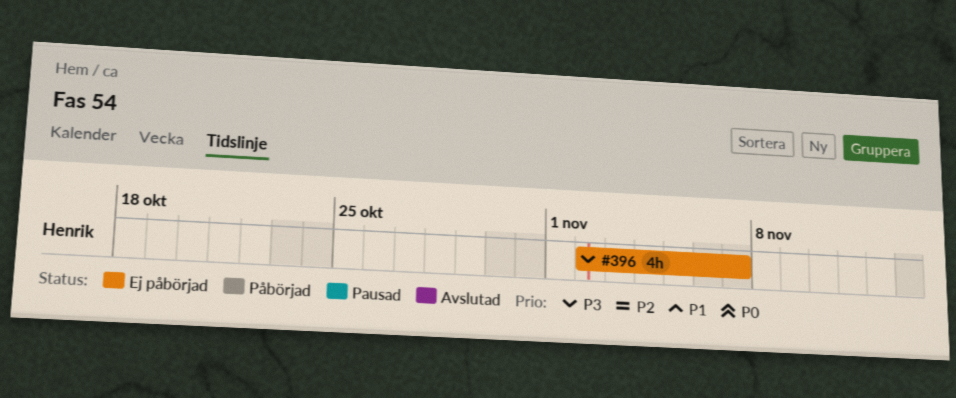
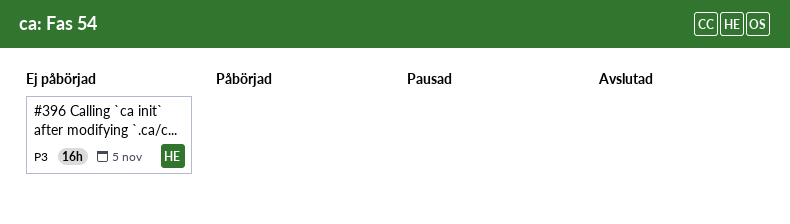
#396, estimate: 4h -> 16h
#396, due: Nov 7 -> Nov 5

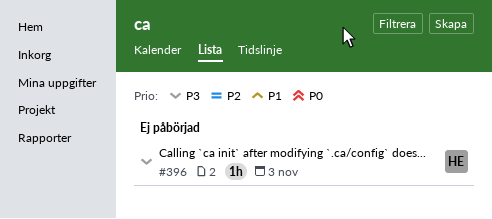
#396, estimate: 16h -> 1h
#396, due: Nov 5 -> Nov 3

